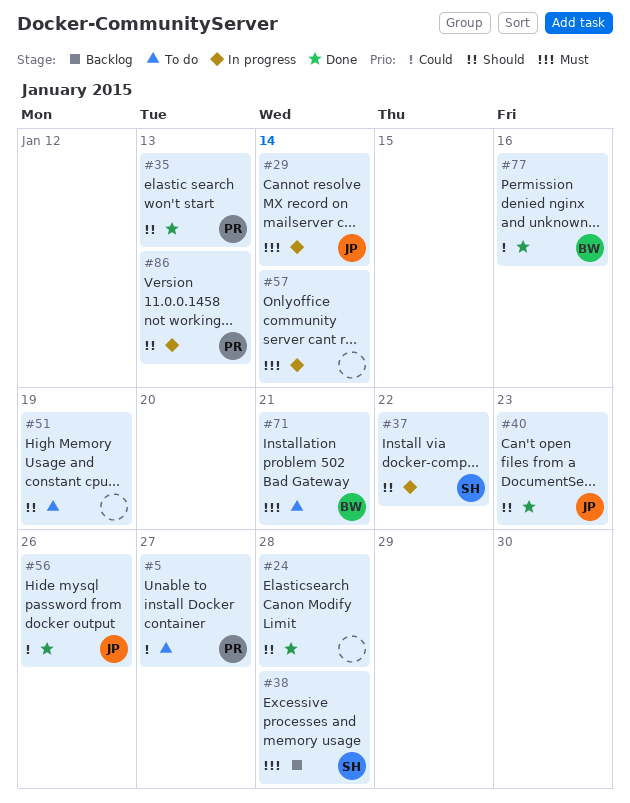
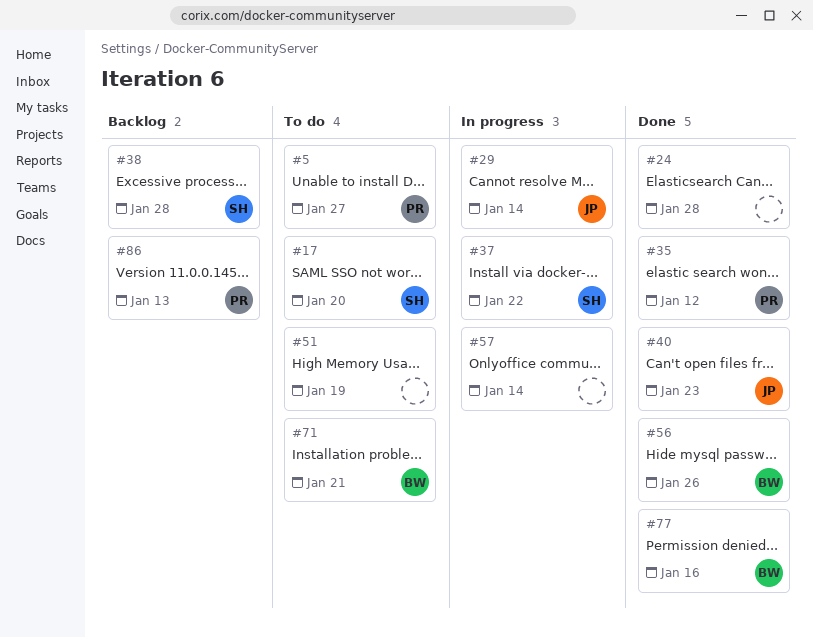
#17: none -> present
#35, due: Jan 13 -> Jan 12
#56, owner: JP -> BW
#86, status: In progress -> Backlog

